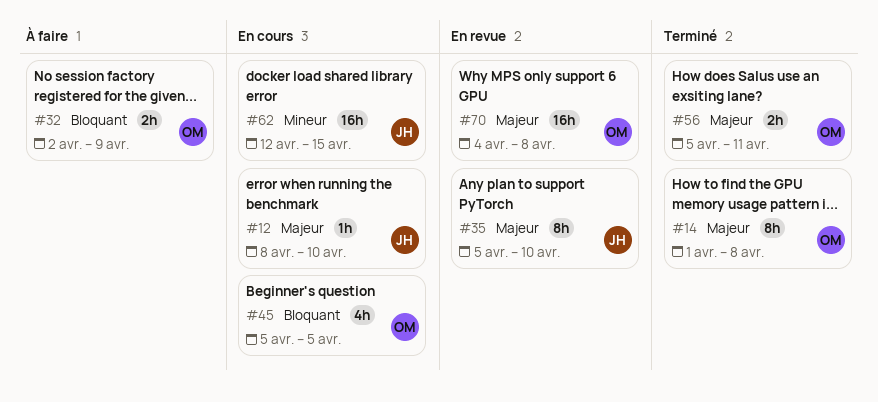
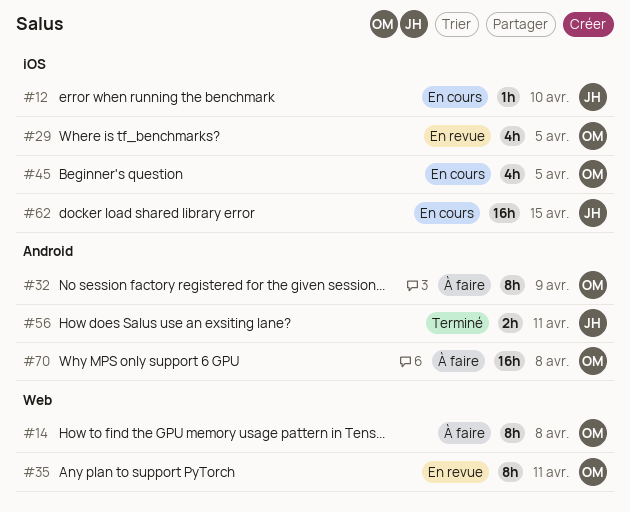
#14, status: Terminé -> À faire
#29: none -> present
#32, estimate: 2h -> 8h
#35, owner: JH -> OM
#35, due: Apr 10 -> Apr 11
#56, owner: OM -> JH
#70, status: En revue -> À faire

